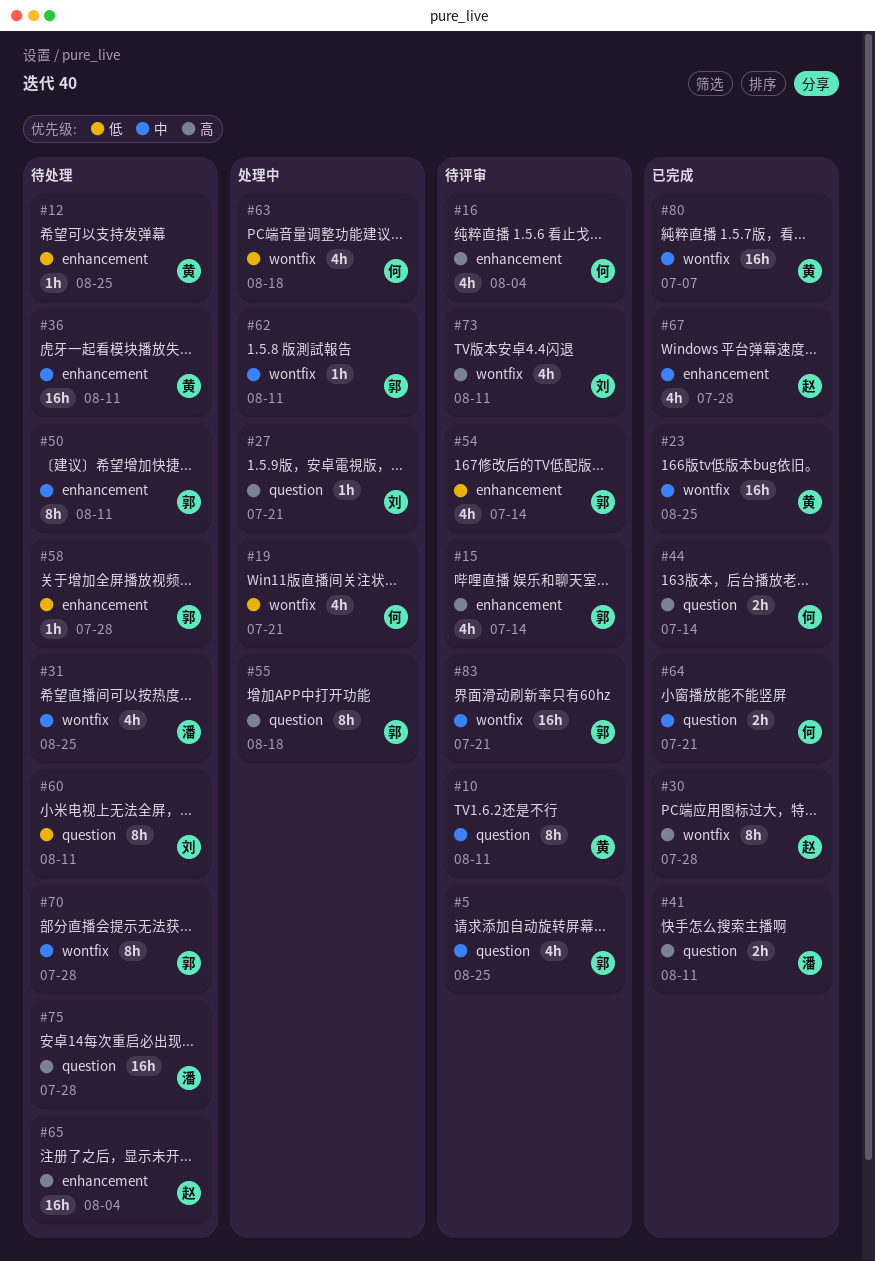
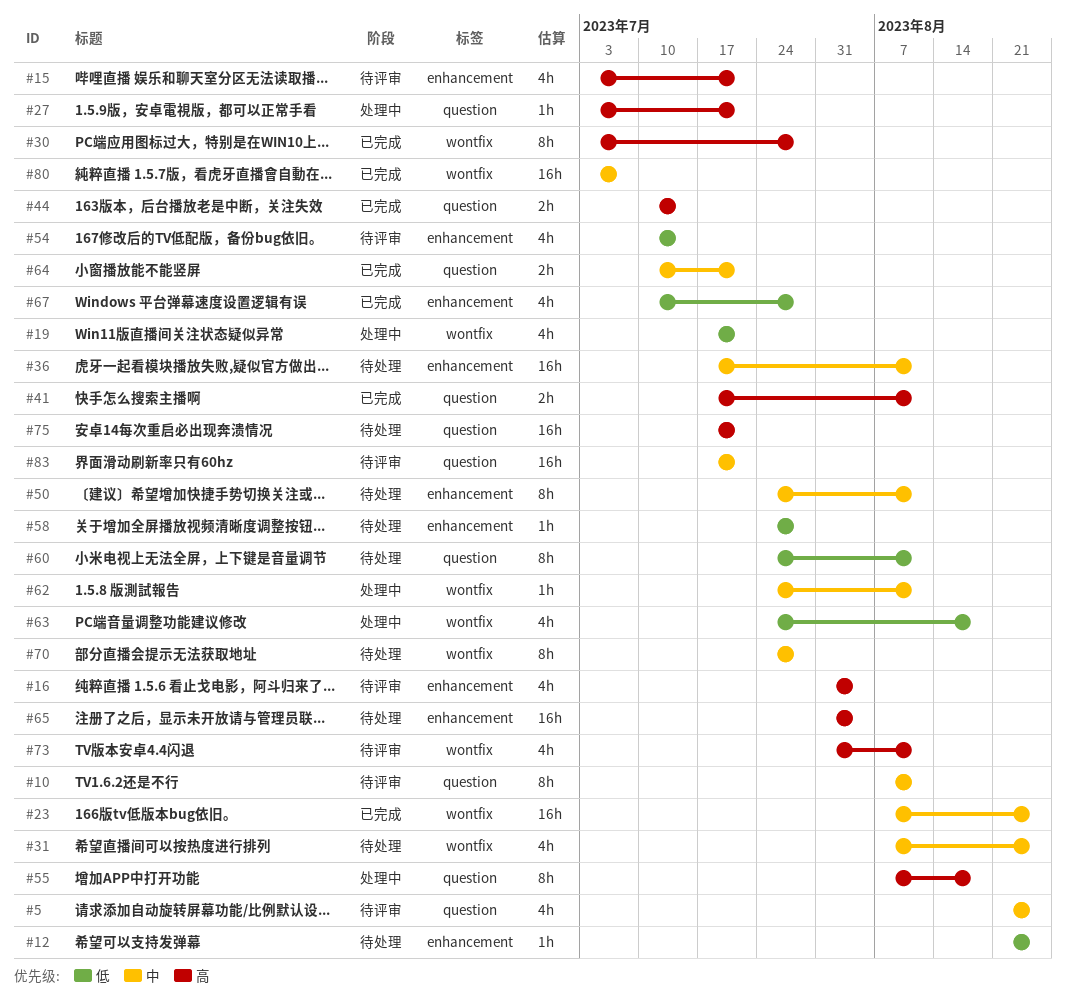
#15, due: Jul 14 -> Jul 21
#67, priority: 中 -> 低
#75, due: Jul 28 -> Jul 21
#83, label: wontfix -> question

